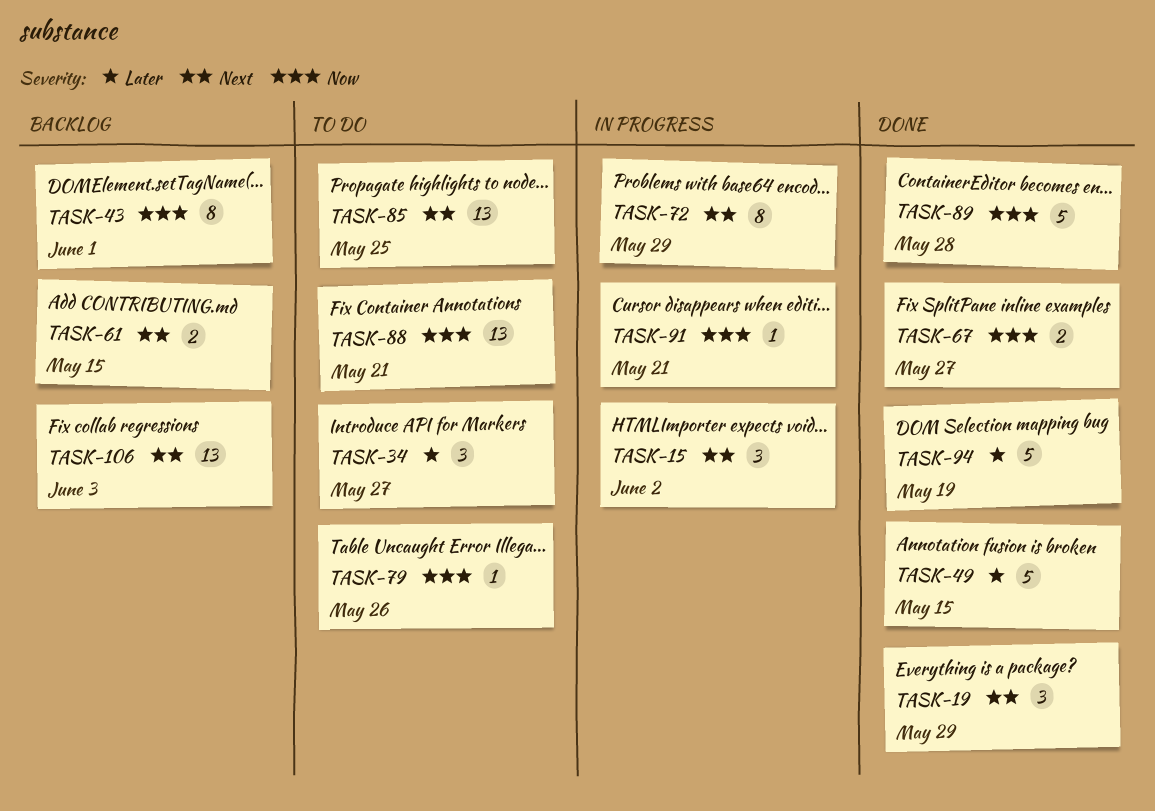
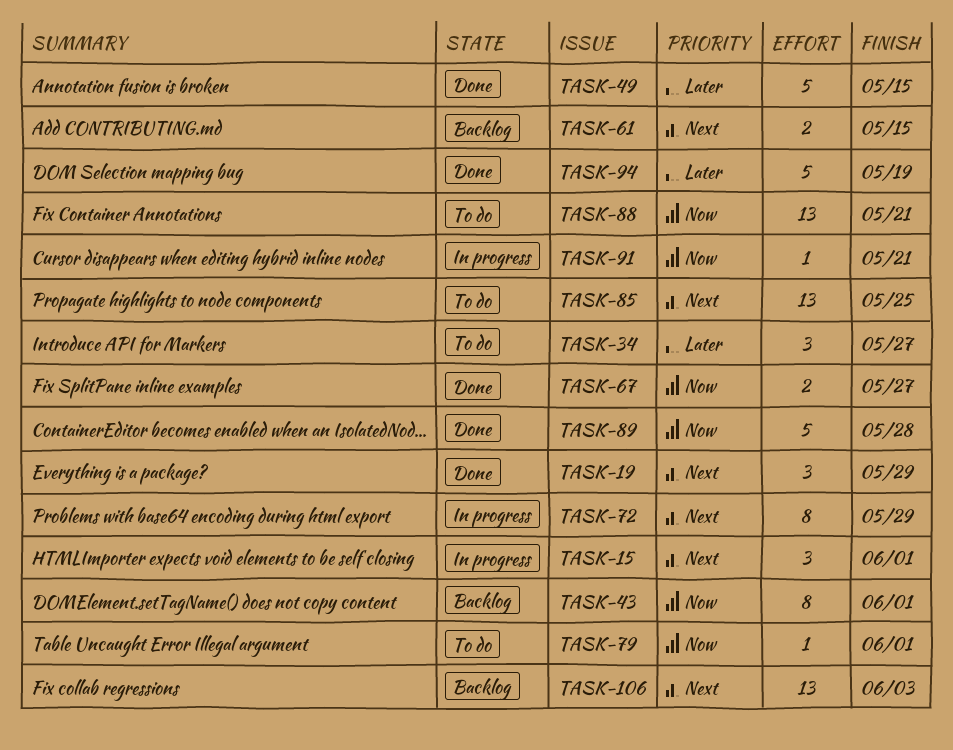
TASK-15, due: Jun 2 -> Jun 1
TASK-79, due: May 26 -> Jun 1

